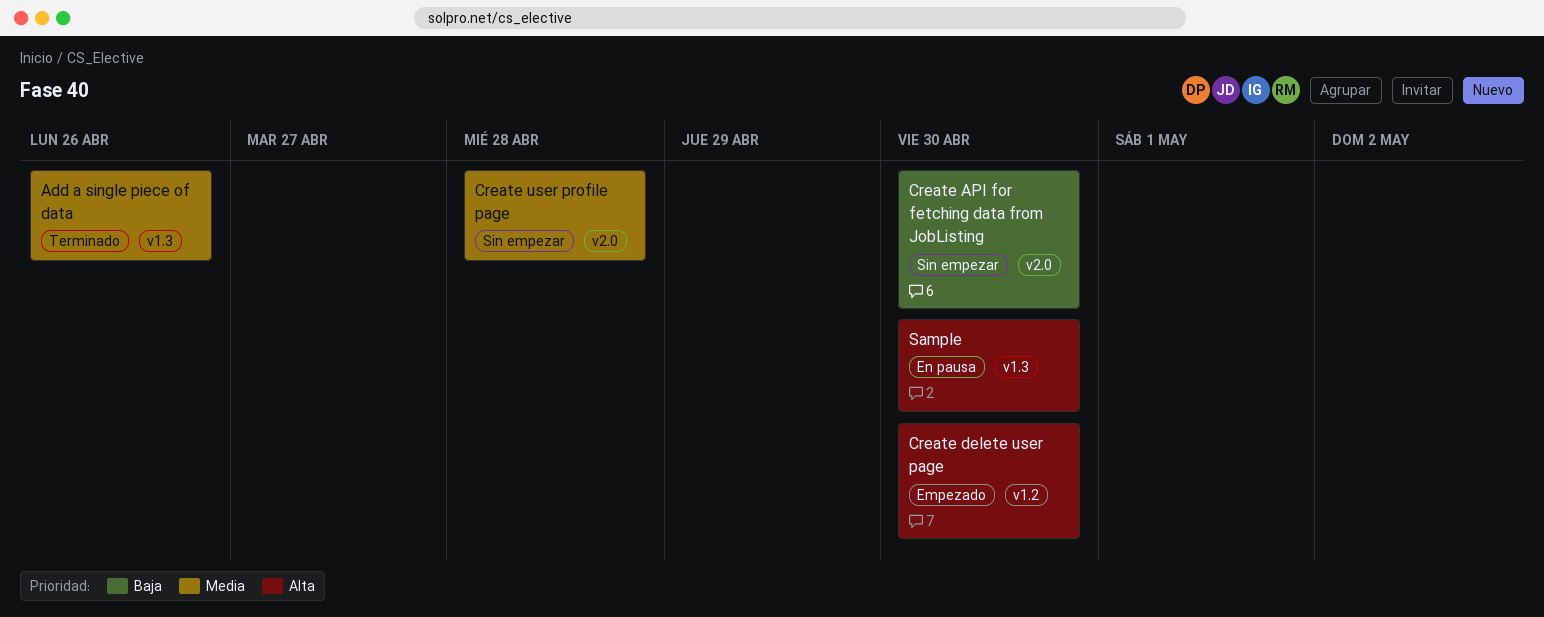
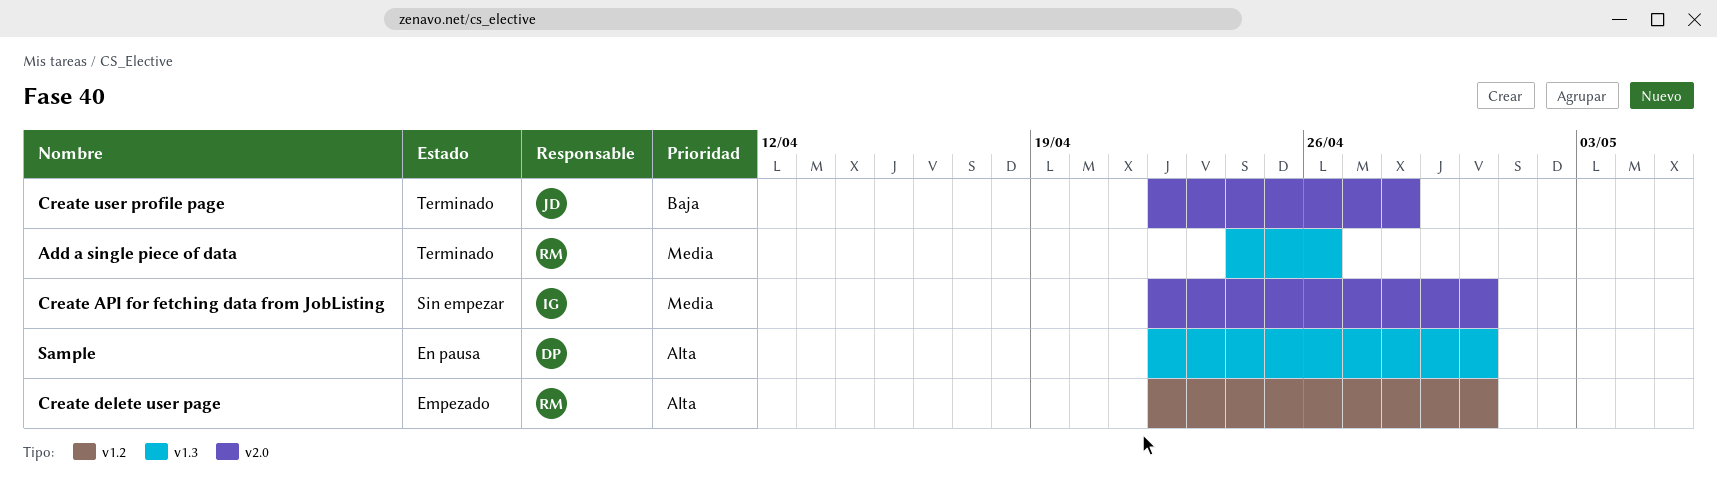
Create API for fetching data from JobListing, priority: Baja -> Media
Create user profile page, status: Sin empezar -> Terminado
Create user profile page, priority: Media -> Baja

